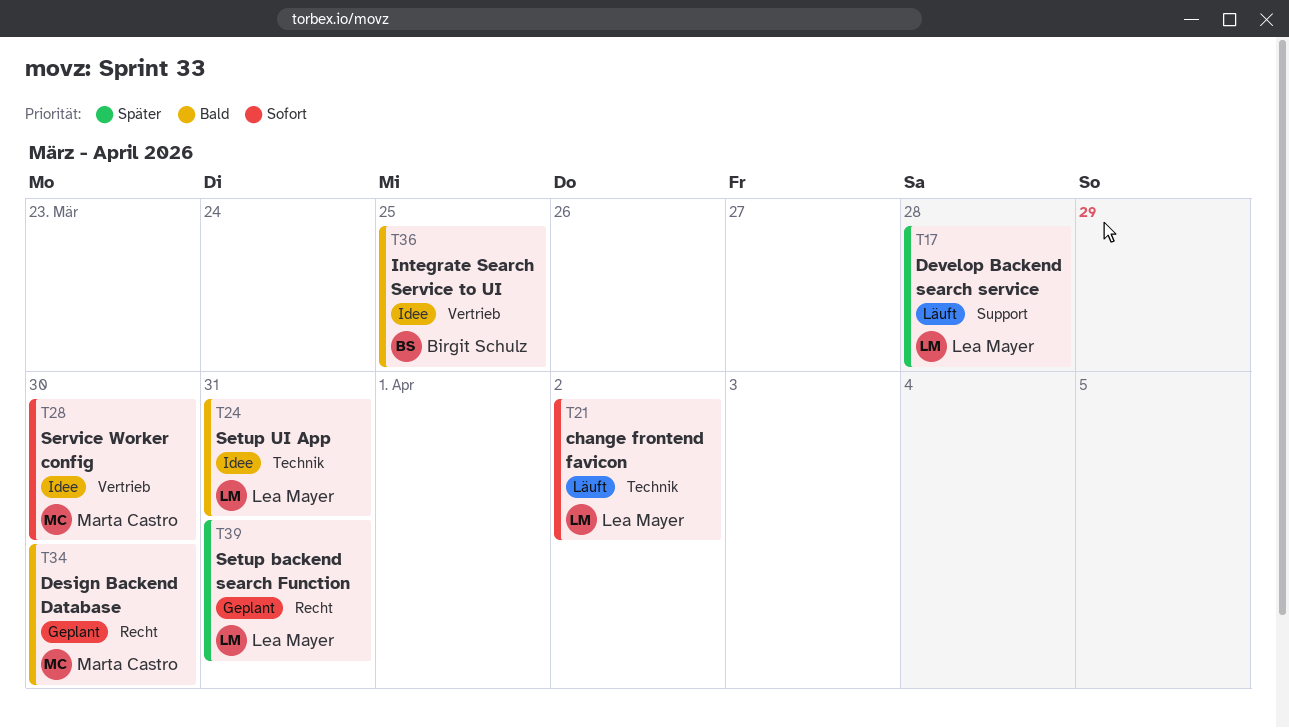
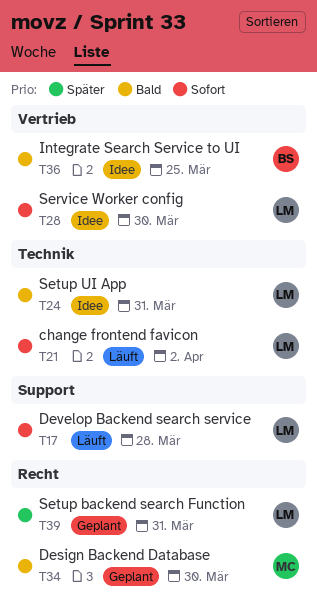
T17, priority: Später -> Sofort
T28, owner: Marta Castro -> Lea Mayer

